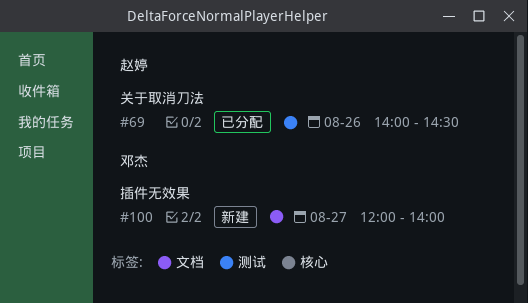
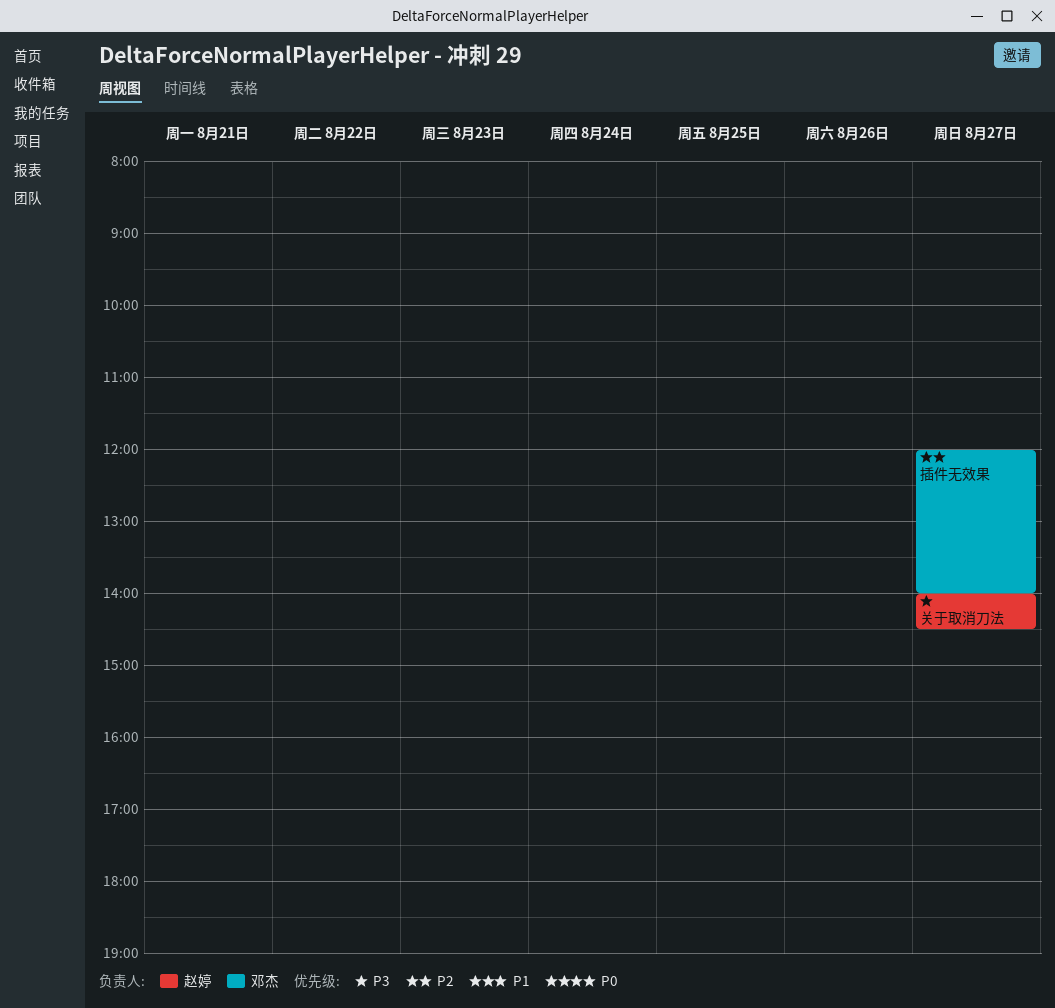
关于取消刀法, day: Aug 26 -> Aug 27

